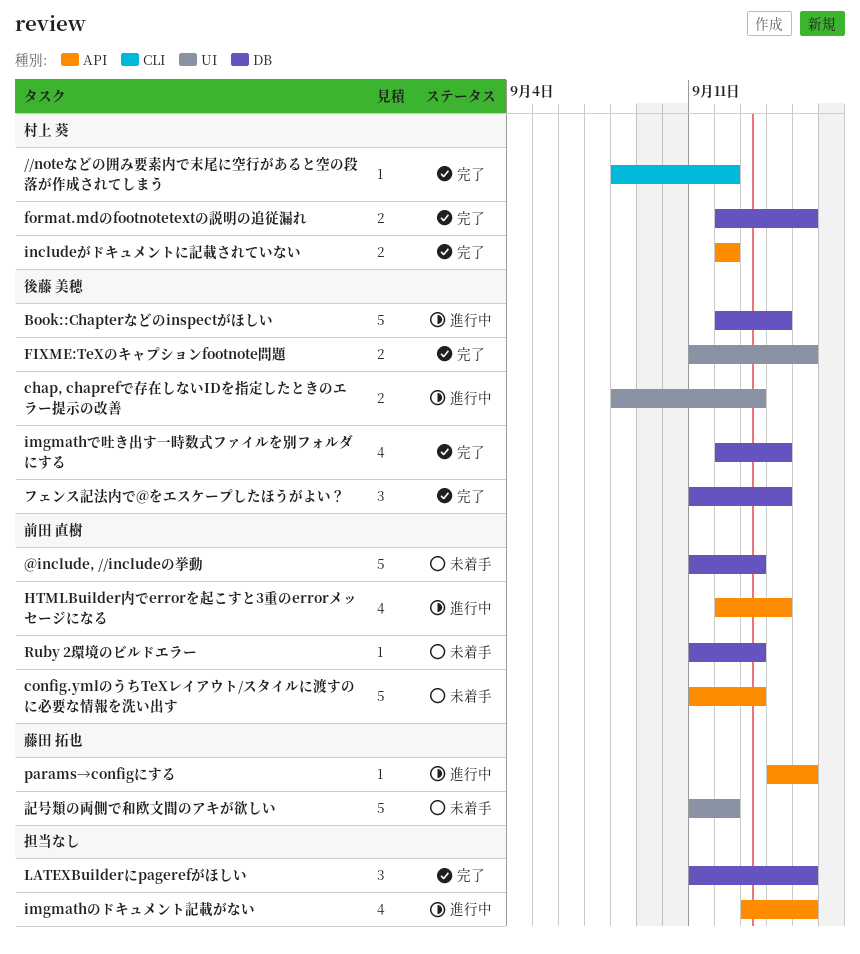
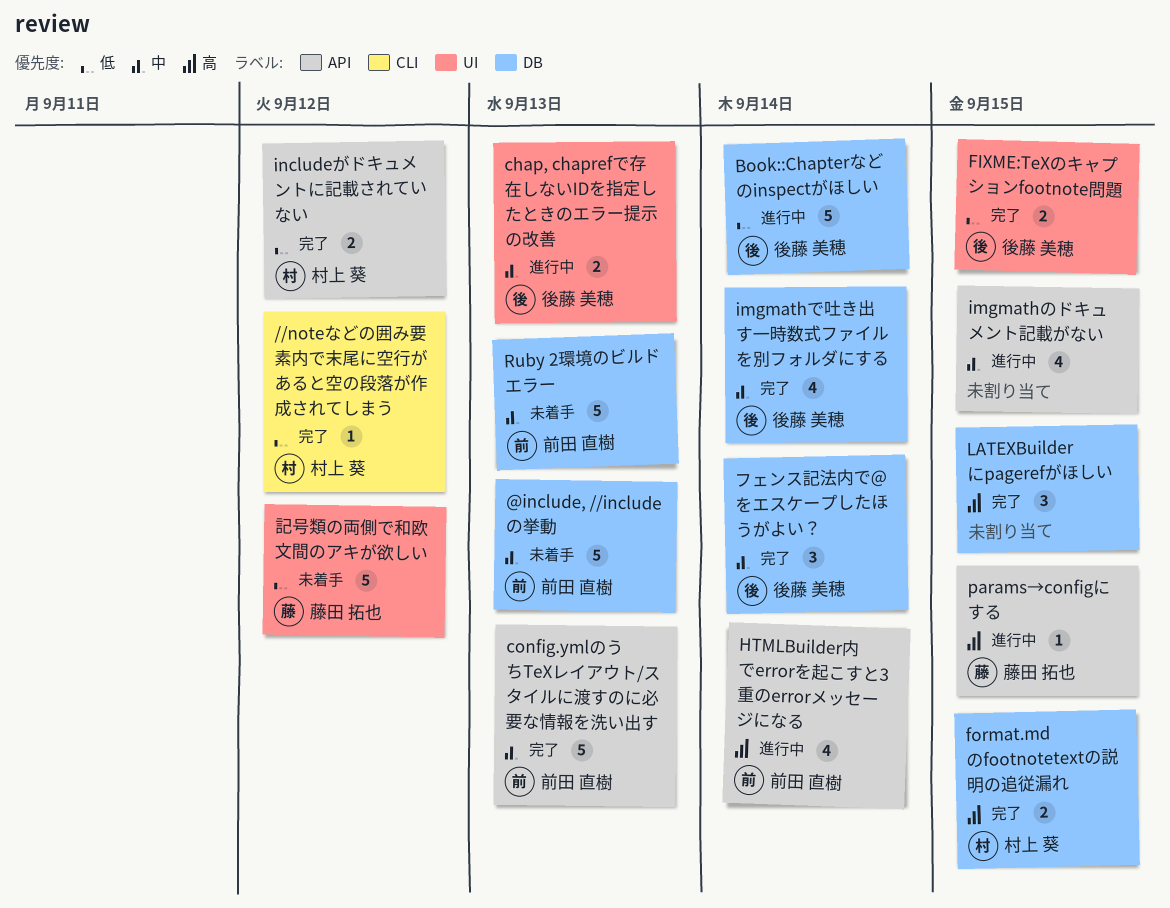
config.ymlのうちTeXレイアウト/スタイルに渡すのに必要な情報を洗い出す, status: 未着手 -> 完了
Ruby 2環境のビルドエラー, estimate: 1 -> 5

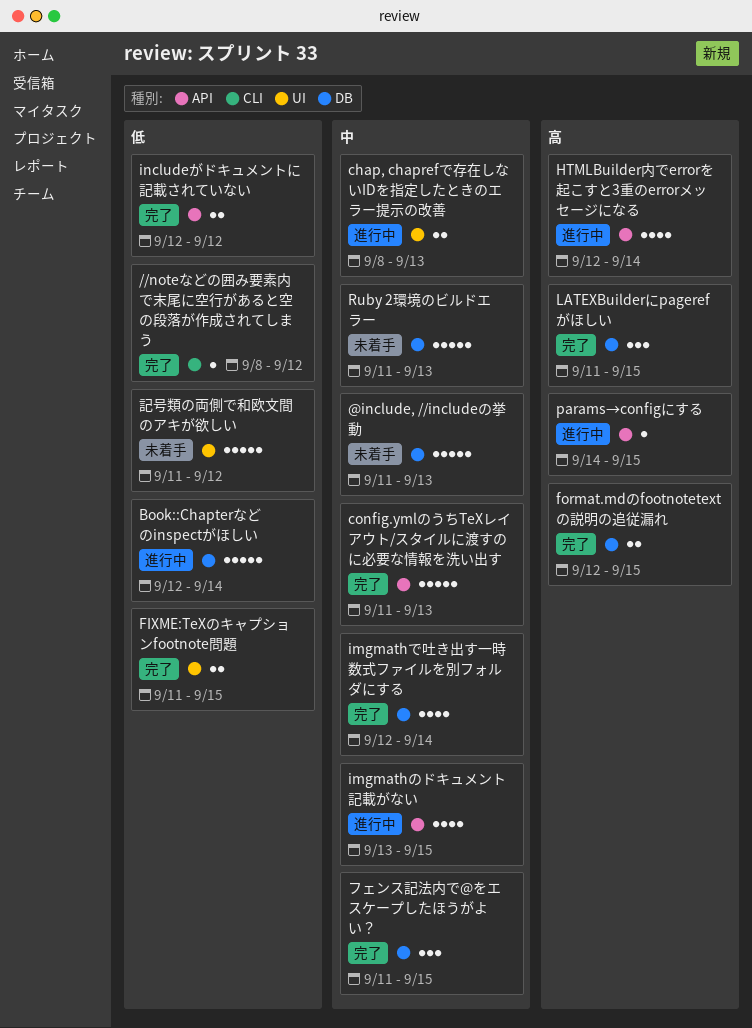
フェンス記法内で@をエスケープしたほうがよい？, due: Sep 14 -> Sep 15

